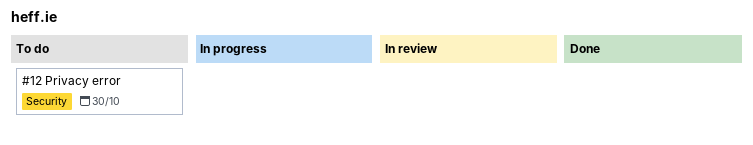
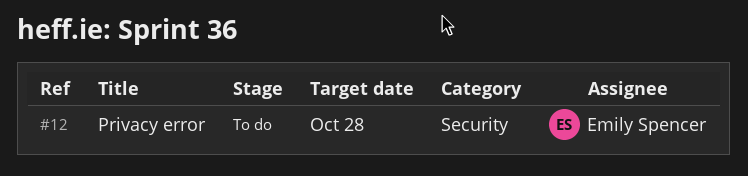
#12, due: Oct 30 -> Oct 28

